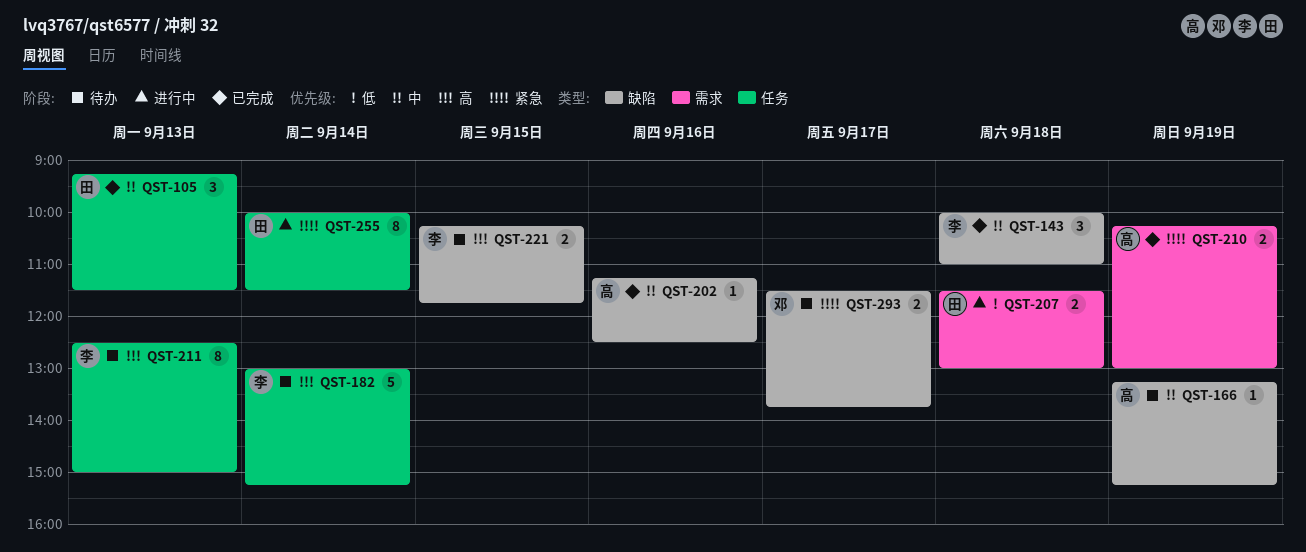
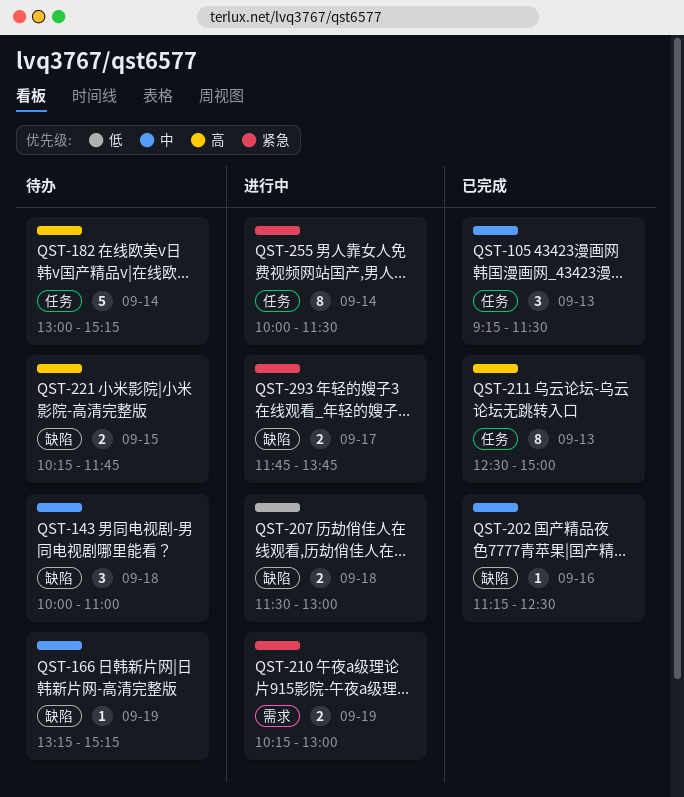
QST-143, status: 已完成 -> 待办
QST-207, label: 需求 -> 缺陷
QST-210, status: 已完成 -> 进行中
QST-211, status: 待办 -> 已完成
QST-293, status: 待办 -> 进行中
QST-293, begins: 11:30 -> 11:45

